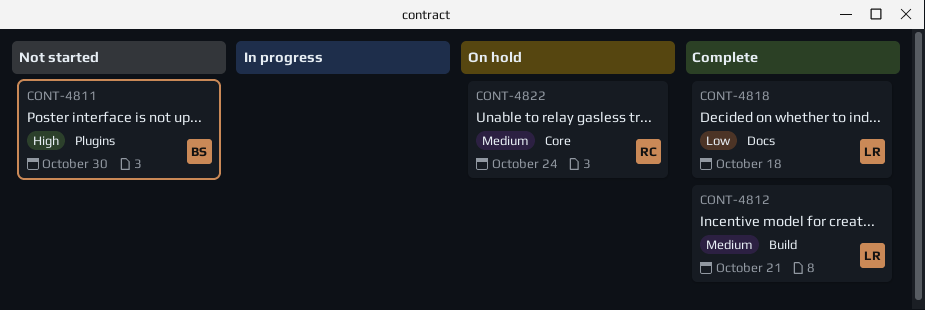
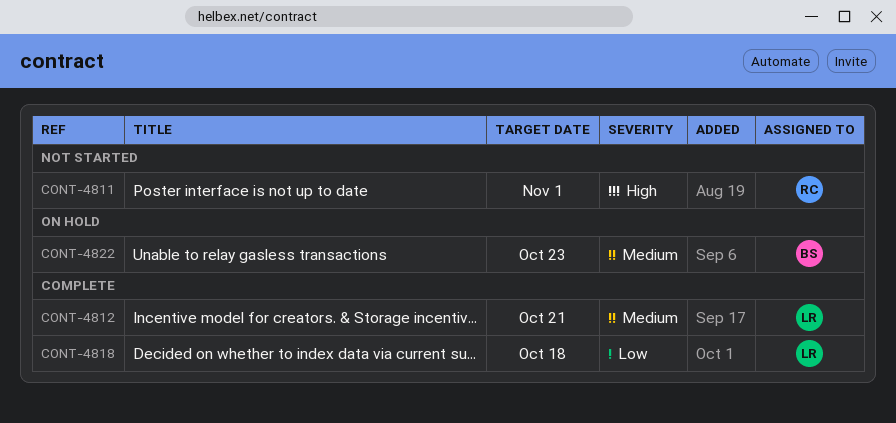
CONT-4811, owner: BS -> RC
CONT-4811, due: Oct 30 -> Nov 1
CONT-4822, owner: RC -> BS
CONT-4822, due: Oct 24 -> Oct 23

